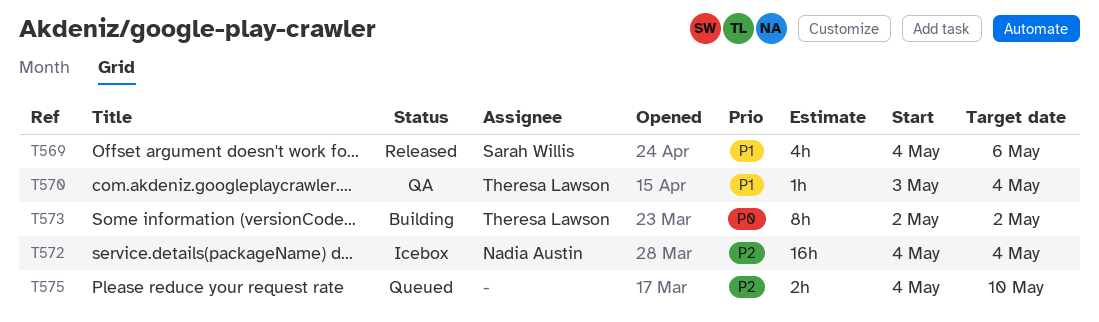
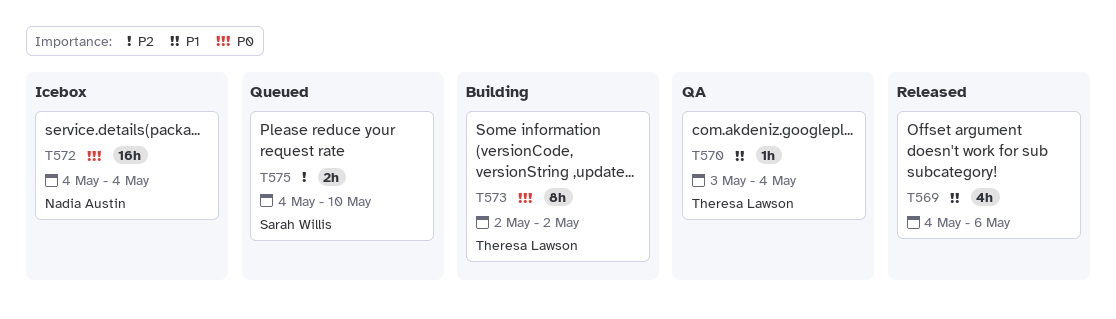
T569, owner: Sarah Willis -> none
T572, priority: P2 -> P0
T575, owner: none -> Sarah Willis

